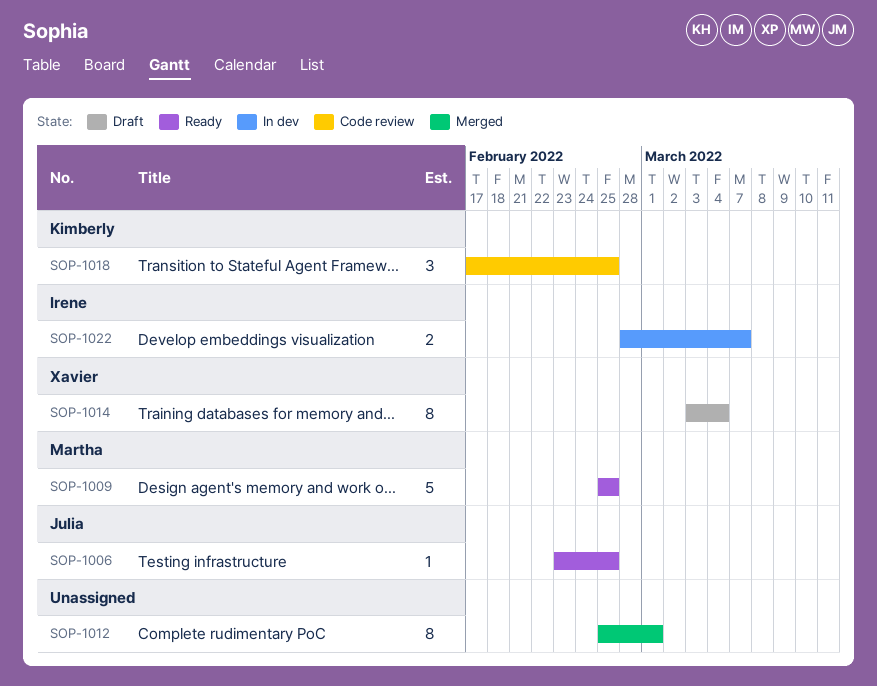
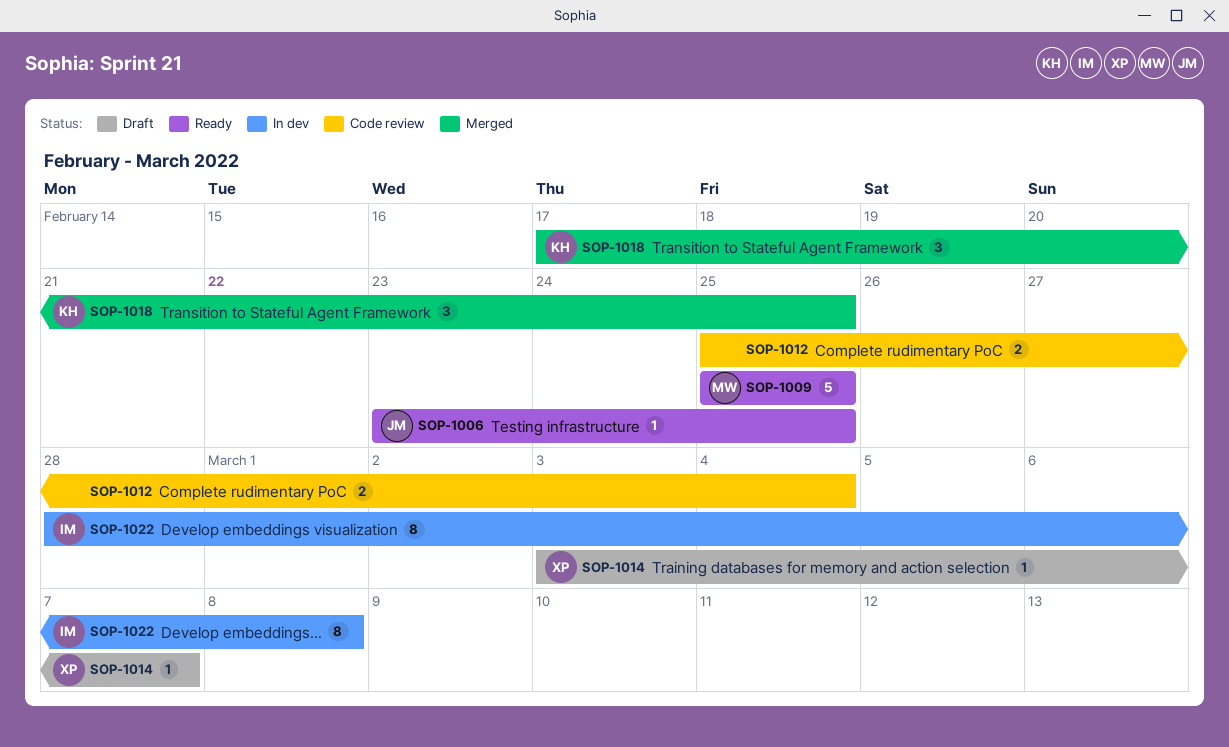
SOP-1012, status: Merged -> Code review
SOP-1012, estimate: 8 -> 2
SOP-1012, due: Mar 1 -> Mar 4
SOP-1014, estimate: 8 -> 1
SOP-1014, due: Mar 4 -> Mar 7
SOP-1018, status: Code review -> Merged
SOP-1022, estimate: 2 -> 8
SOP-1022, due: Mar 7 -> Mar 8

